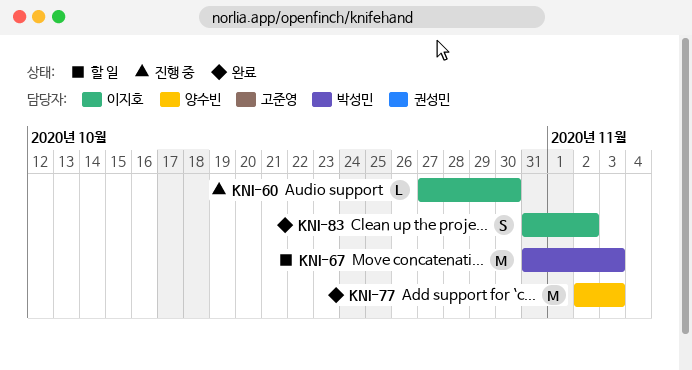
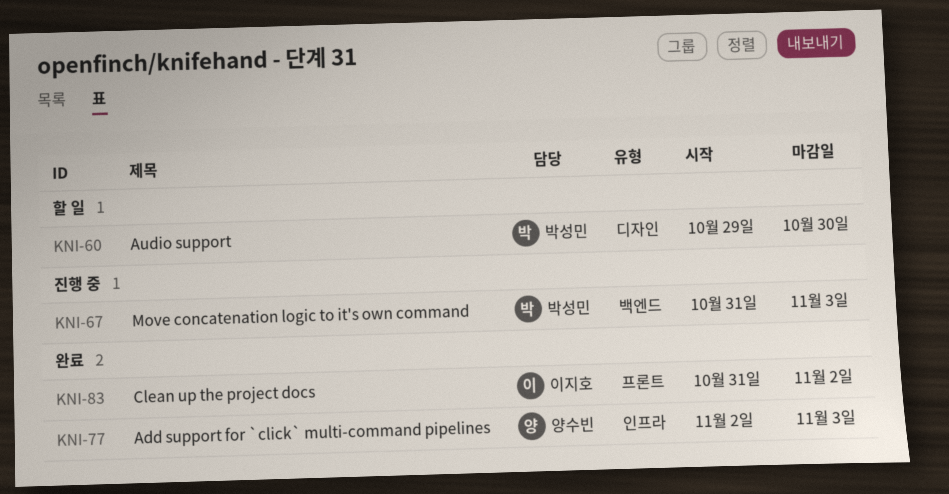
KNI-60, status: 진행 중 -> 할 일
KNI-60, owner: 이지호 -> 박성민
KNI-60, start: Oct 27 -> Oct 29
KNI-67, status: 할 일 -> 진행 중

